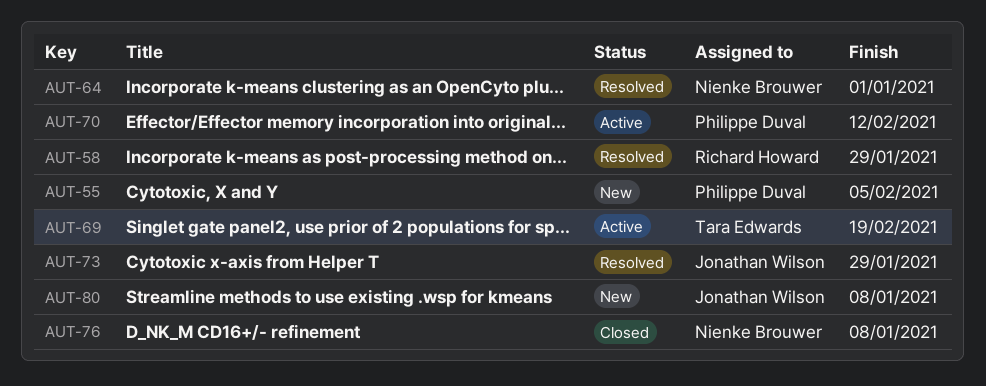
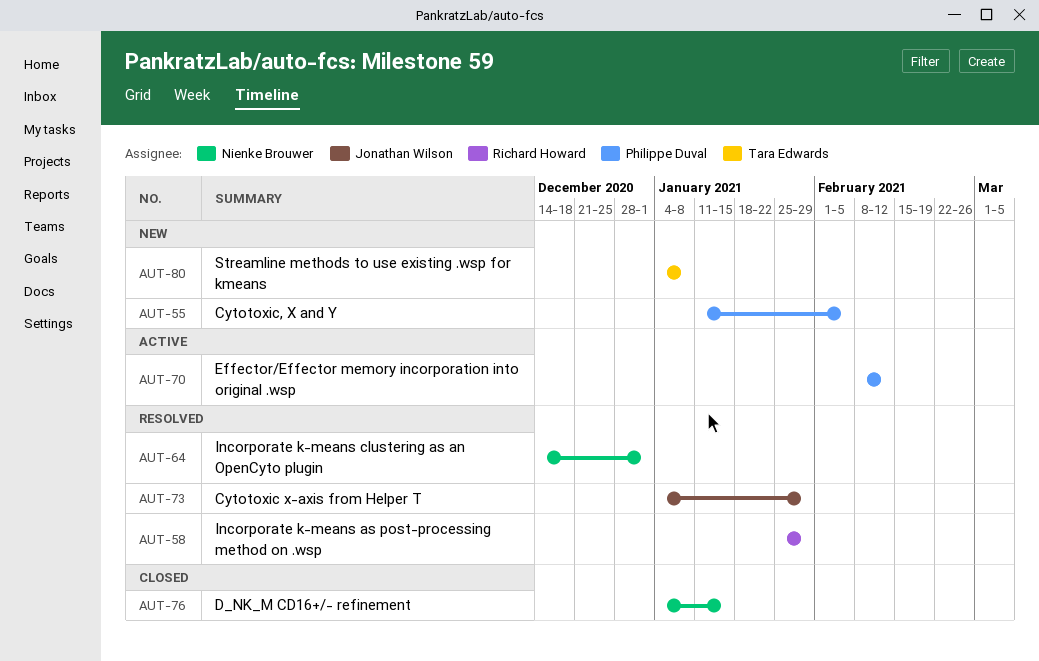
AUT-69: present -> none
AUT-76, due: Jan 8 -> Jan 15
AUT-80, owner: Jonathan Wilson -> Tara Edwards

